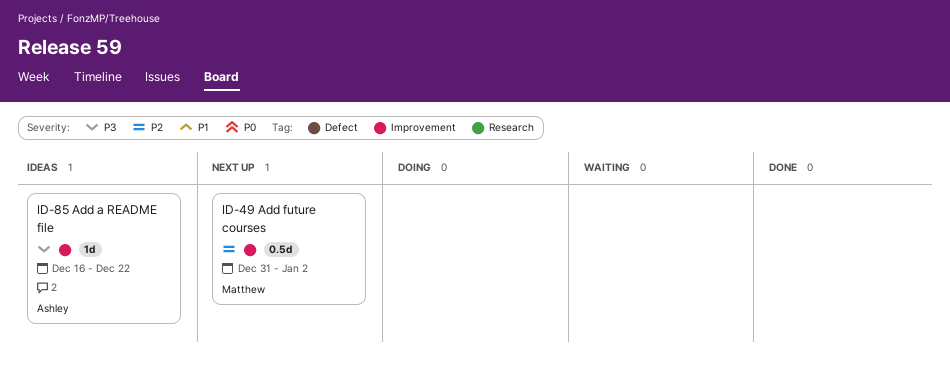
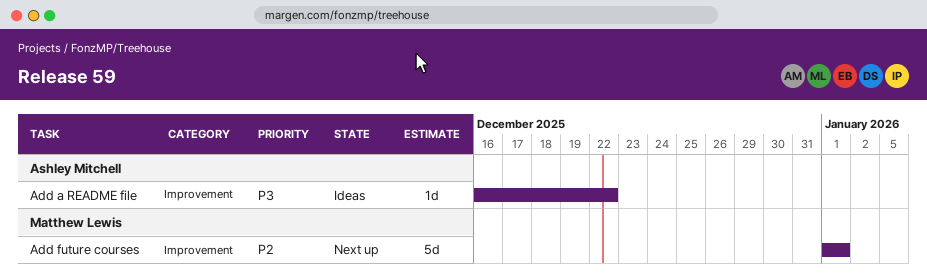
Add future courses, estimate: 0.5d -> 5d
Add future courses, start: Dec 31 -> Jan 1
Add future courses, due: Jan 2 -> Jan 1

